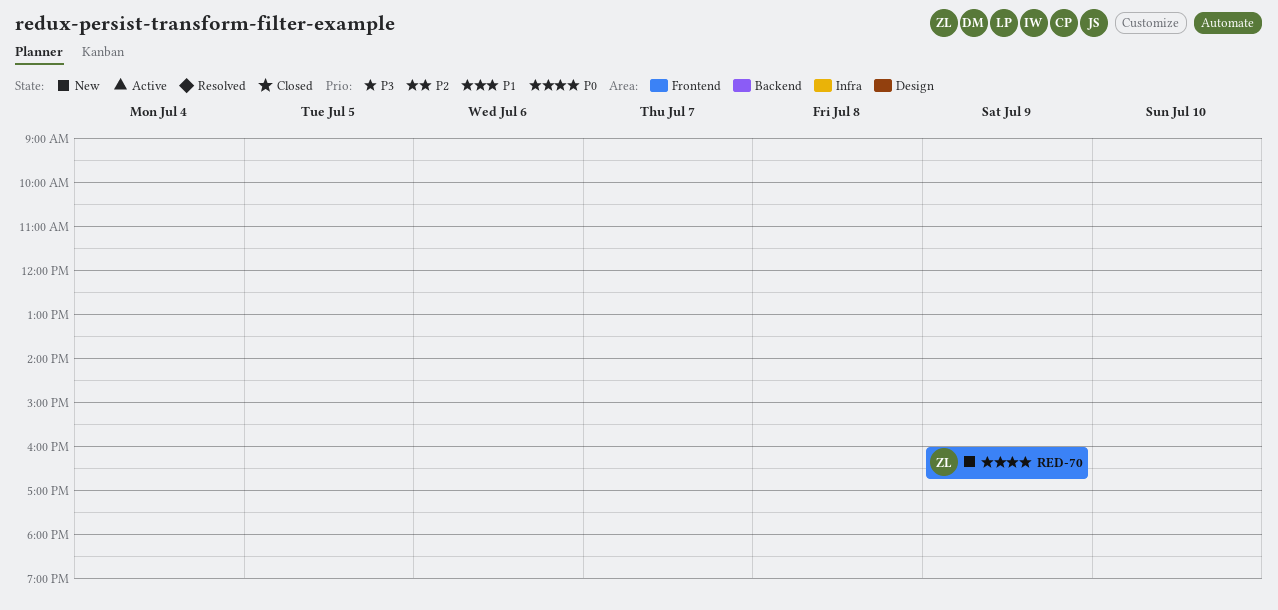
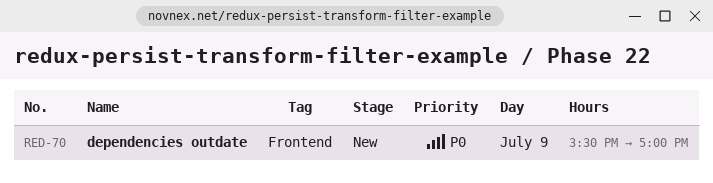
RED-70, begins: 16:00 -> 15:30
RED-70, ends: 16:45 -> 17:00

